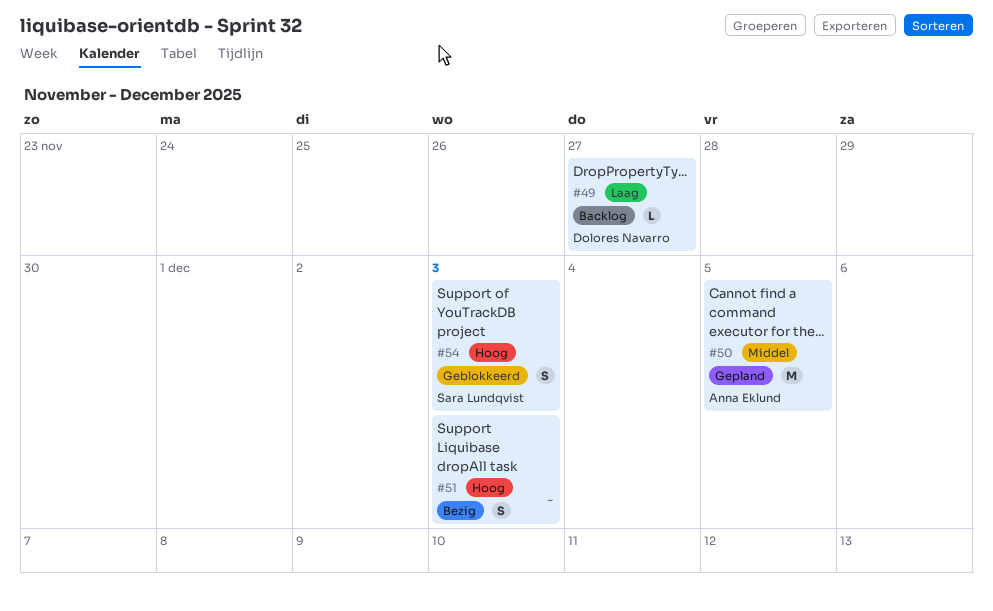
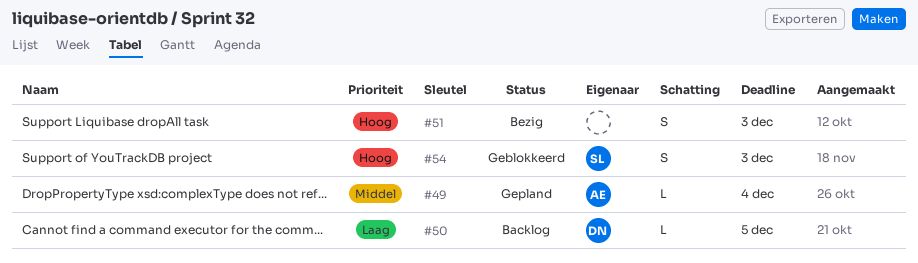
#49, status: Backlog -> Gepland
#49, owner: Dolores Navarro -> Anna Eklund
#49, priority: Laag -> Middel
#49, due: Nov 27 -> Dec 4
#50, status: Gepland -> Backlog
#50, owner: Anna Eklund -> Dolores Navarro
#50, priority: Middel -> Laag
#50, estimate: M -> L

